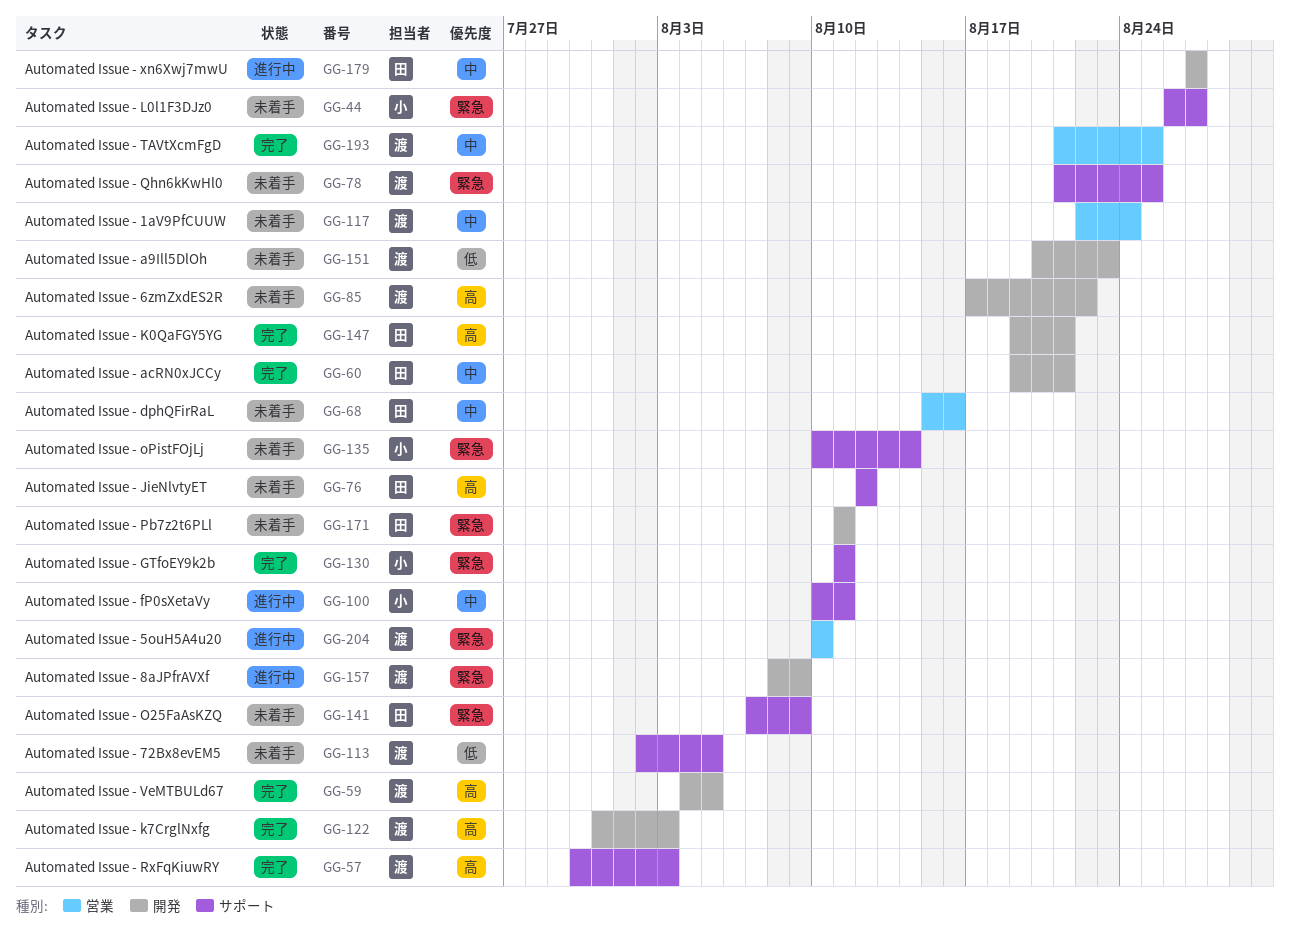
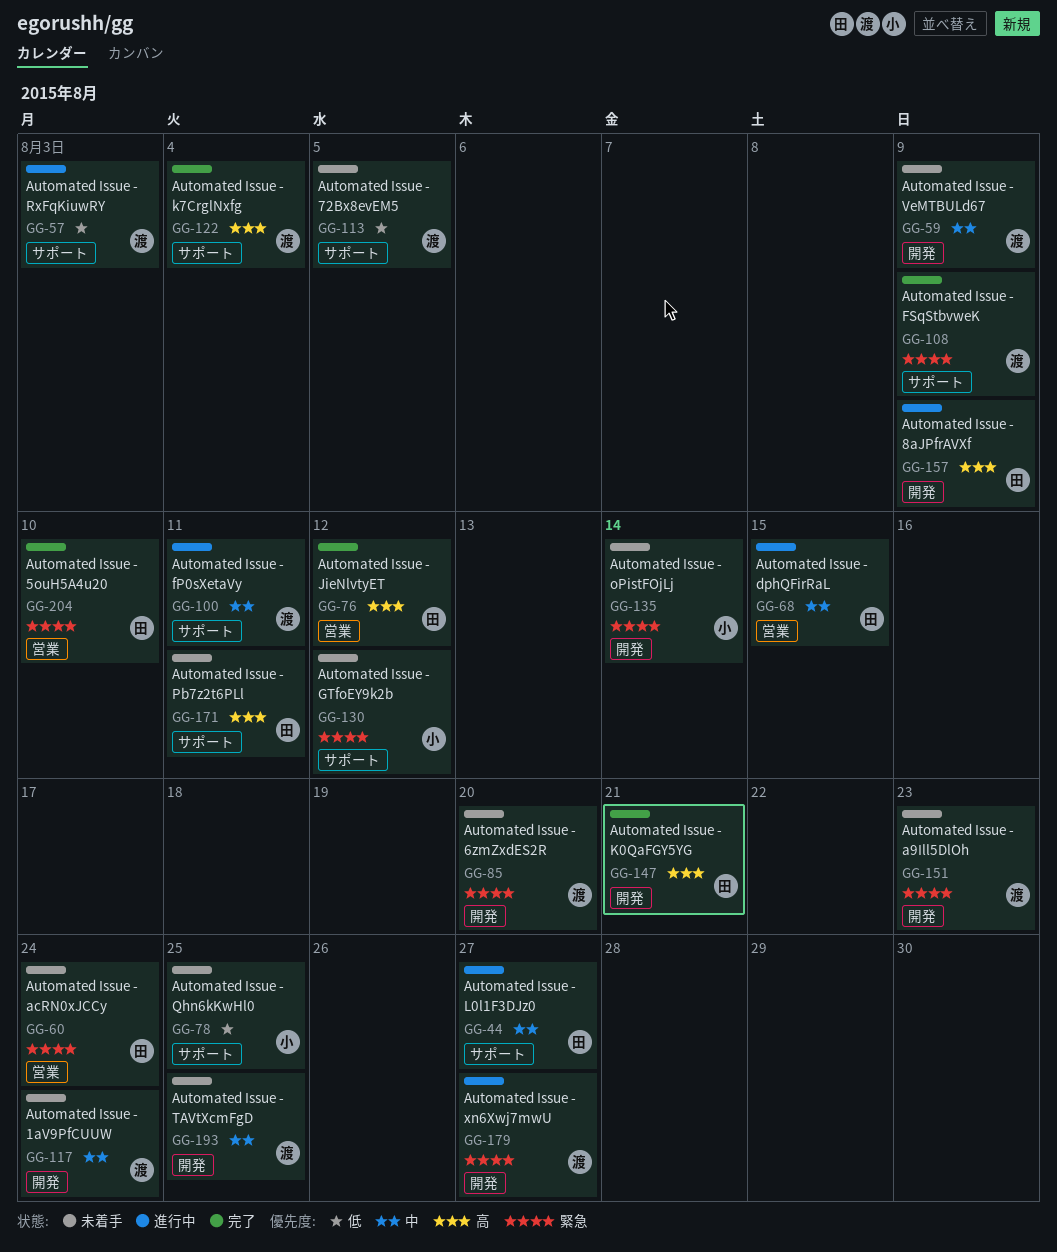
GG-44, status: 未着手 -> 進行中
GG-44, owner: 小 -> 田
GG-44, priority: 緊急 -> 中
GG-57, status: 完了 -> 進行中
GG-57, priority: 高 -> 低
GG-59, status: 完了 -> 未着手
GG-59, priority: 高 -> 中
GG-59, due: Aug 5 -> Aug 9
GG-60, status: 完了 -> 未着手
GG-60, priority: 中 -> 緊急
GG-60, label: 開発 -> 営業
GG-60, due: Aug 21 -> Aug 24
GG-68, status: 未着手 -> 進行中
GG-68, due: Aug 16 -> Aug 15
GG-76, status: 未着手 -> 完了
GG-76, label: サポート -> 営業
GG-78, owner: 渡 -> 小
GG-78, priority: 緊急 -> 低
GG-85, priority: 高 -> 緊急
GG-85, due: Aug 22 -> Aug 20
GG-100, owner: 小 -> 渡
GG-108: none -> present
GG-117, label: 営業 -> 開発
GG-122, label: 開発 -> サポート
GG-122, due: Aug 3 -> Aug 4
GG-130, status: 完了 -> 未着手
GG-130, due: Aug 11 -> Aug 12
GG-135, label: サポート -> 開発
GG-141: present -> none
GG-151, priority: 低 -> 緊急
GG-157, owner: 渡 -> 田
GG-157, priority: 緊急 -> 高
GG-171, priority: 緊急 -> 高
GG-171, label: 開発 -> サポート
GG-179, owner: 田 -> 渡
GG-179, priority: 中 -> 緊急
GG-193, status: 完了 -> 未着手
GG-193, label: 営業 -> 開発
GG-204, status: 進行中 -> 完了
GG-204, owner: 渡 -> 田

